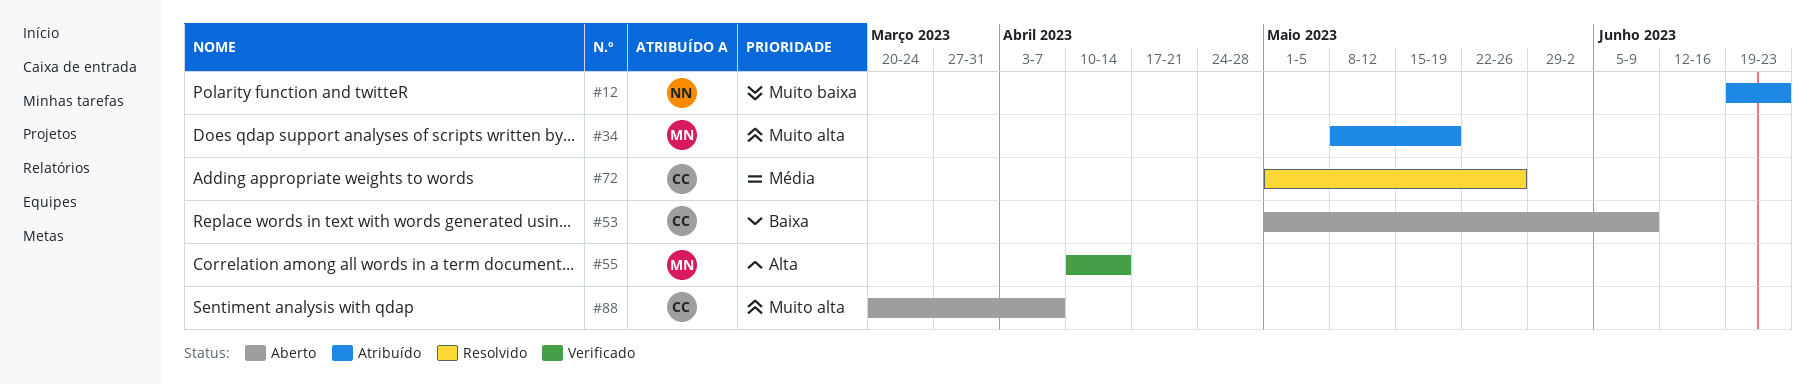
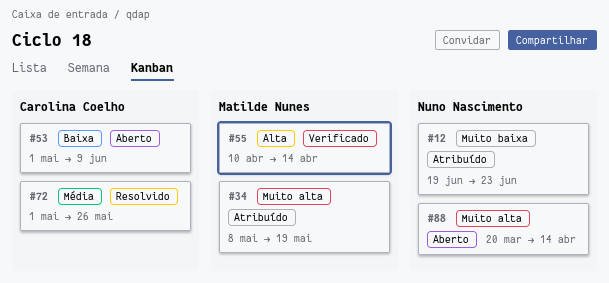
#88, owner: Carolina Coelho -> Nuno Nascimento
#88, due: Apr 7 -> Apr 14

